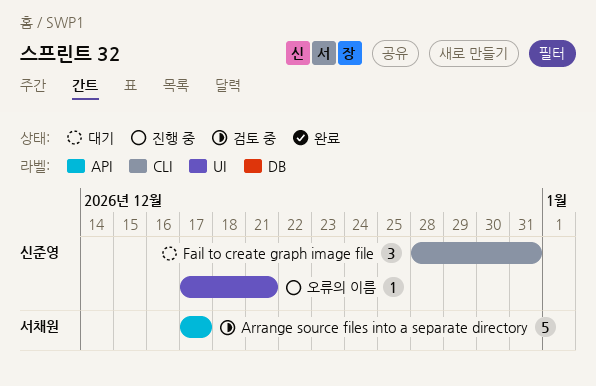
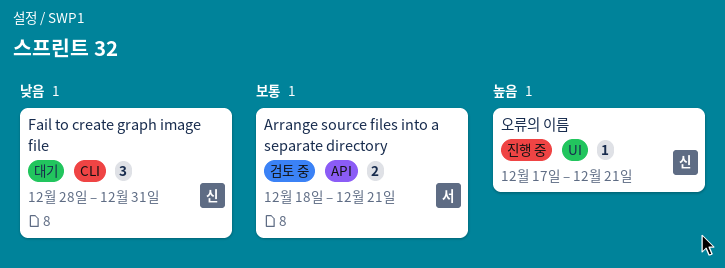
Arrange source files into a separate directory, estimate: 5 -> 2
Arrange source files into a separate directory, start: Dec 17 -> Dec 18
Arrange source files into a separate directory, due: Dec 17 -> Dec 21

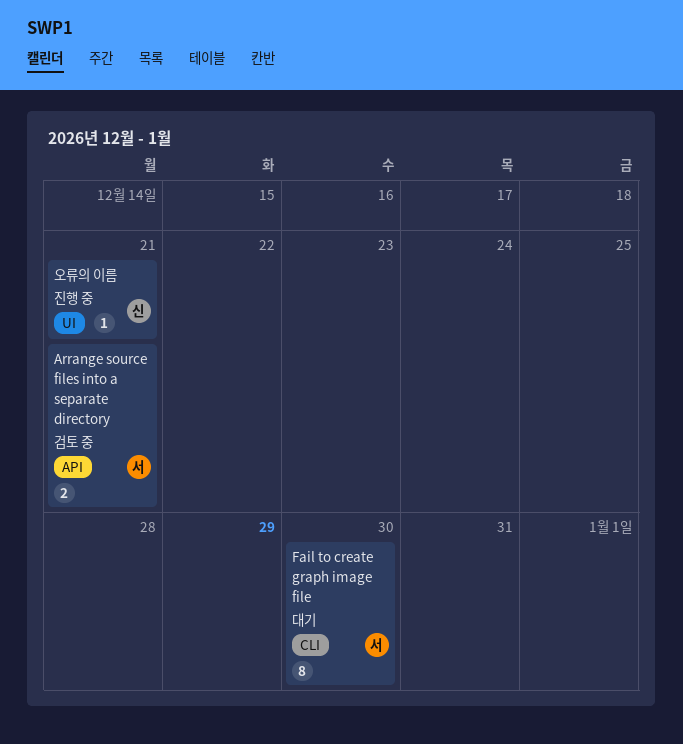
Fail to create graph image file, owner: 신 -> 서
Fail to create graph image file, estimate: 3 -> 8
Fail to create graph image file, due: Dec 31 -> Dec 30

